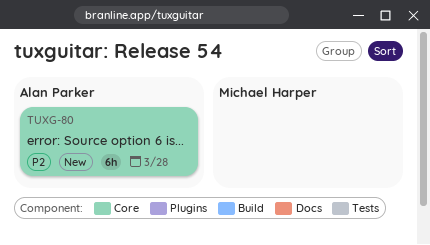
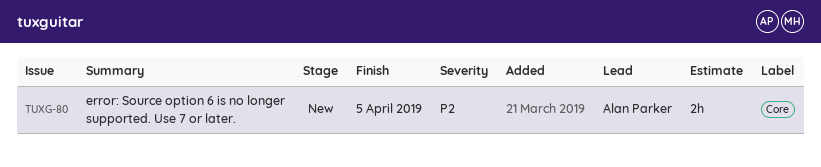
TUXG-80, estimate: 6h -> 2h
TUXG-80, due: Mar 28 -> Apr 5

